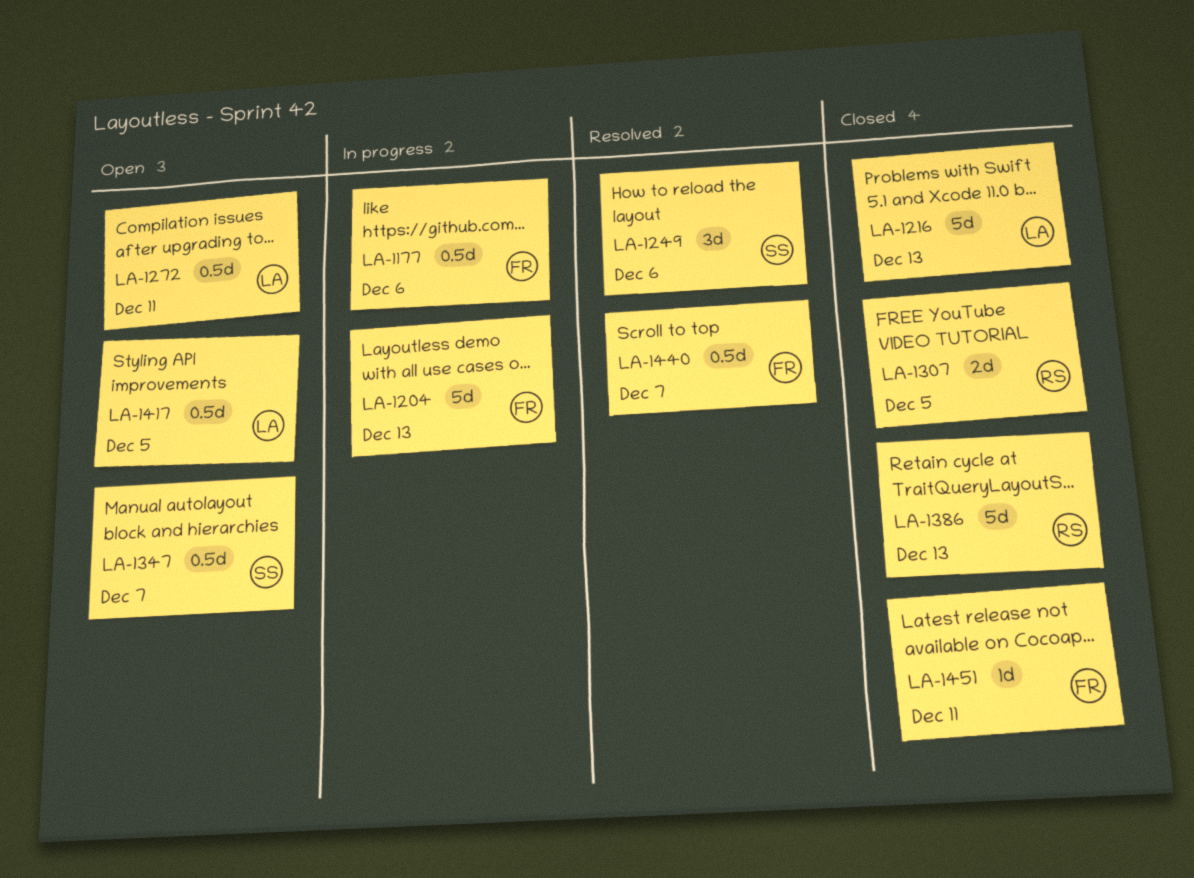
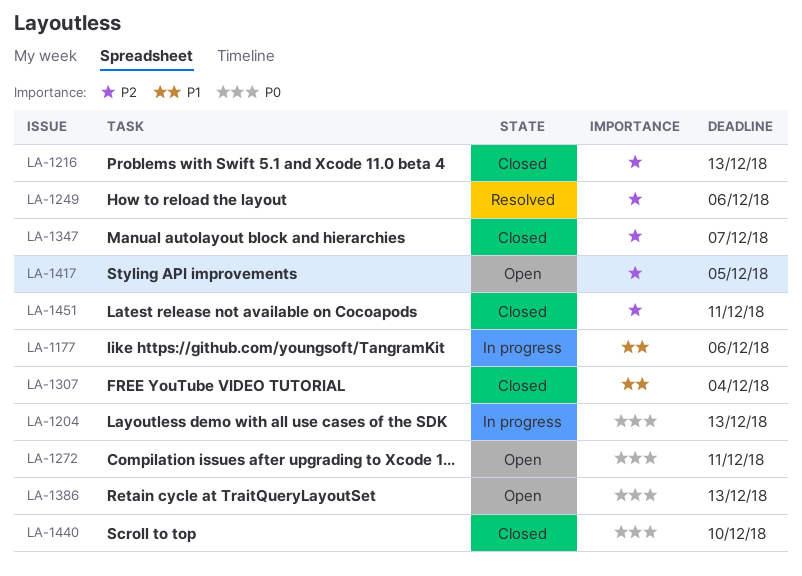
LA-1307, due: Dec 5 -> Dec 4
LA-1347, status: Open -> Closed
LA-1386, status: Closed -> Open
LA-1440, status: Resolved -> Closed
LA-1440, due: Dec 7 -> Dec 10

